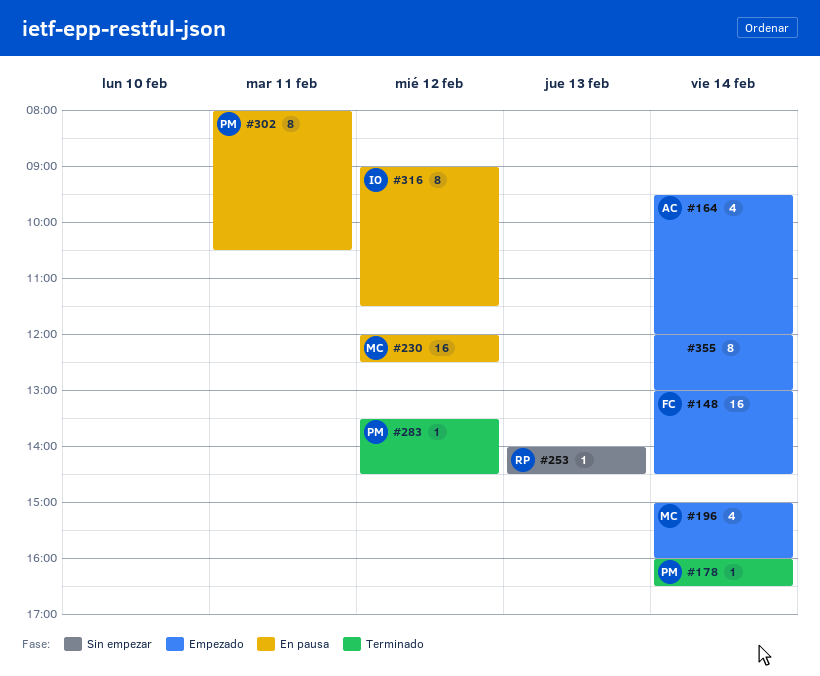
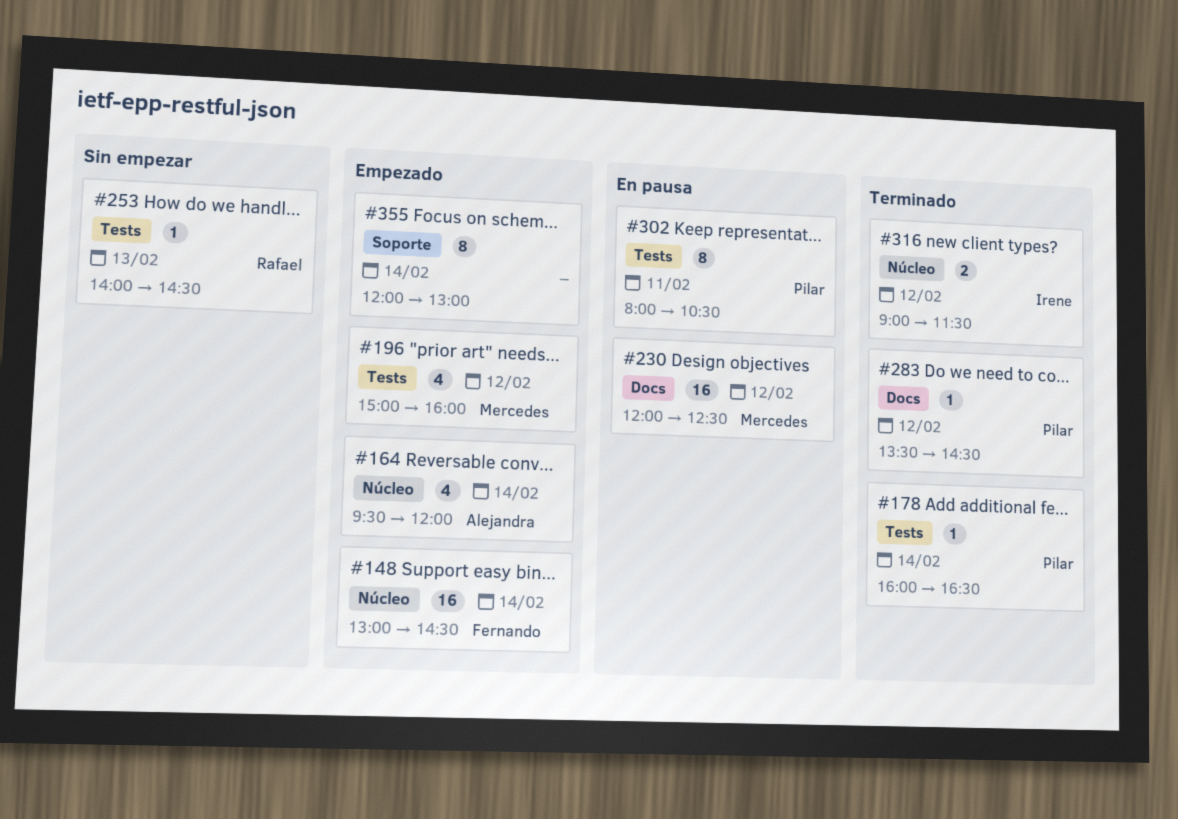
#196, day: Feb 14 -> Feb 12
#316, status: En pausa -> Terminado
#316, estimate: 8 -> 2

